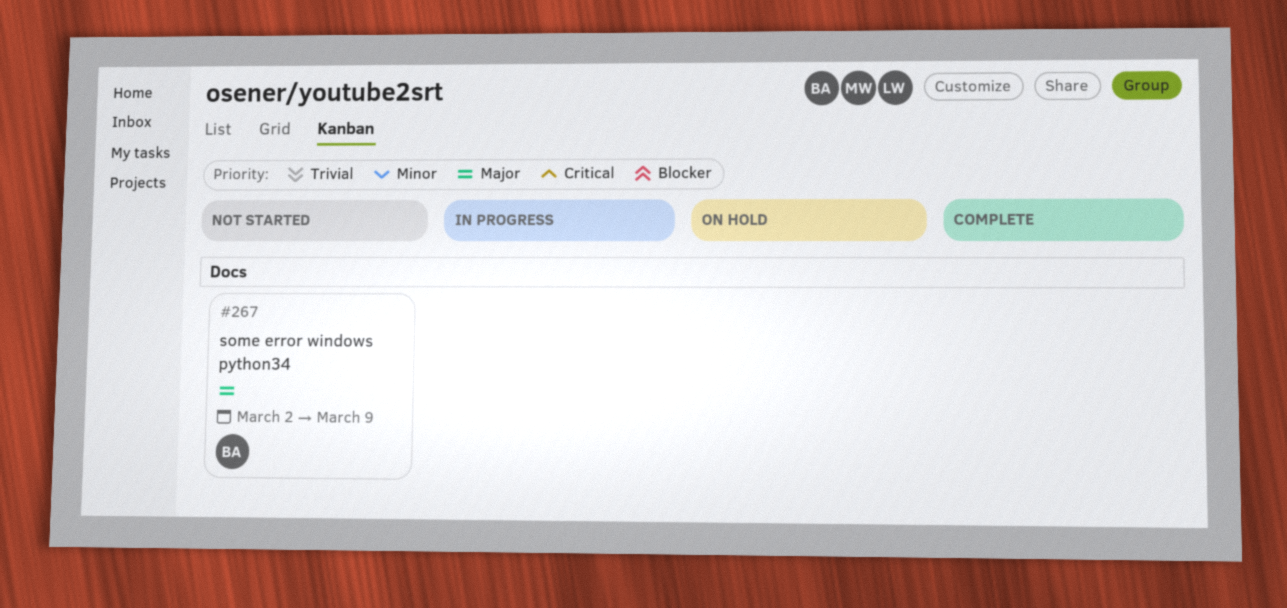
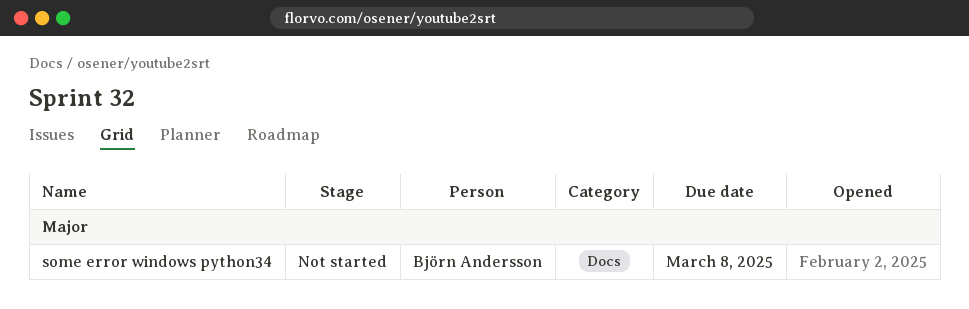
some error windows python34, due: Mar 9 -> Mar 8

